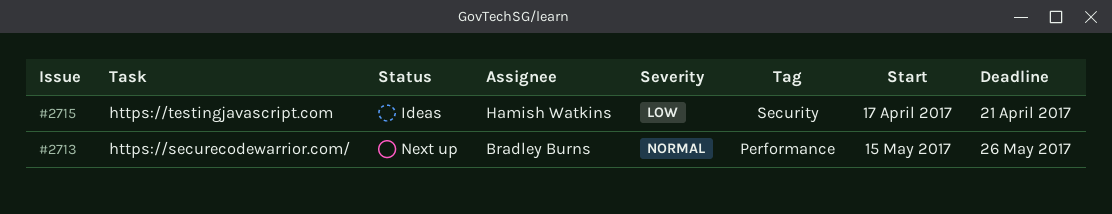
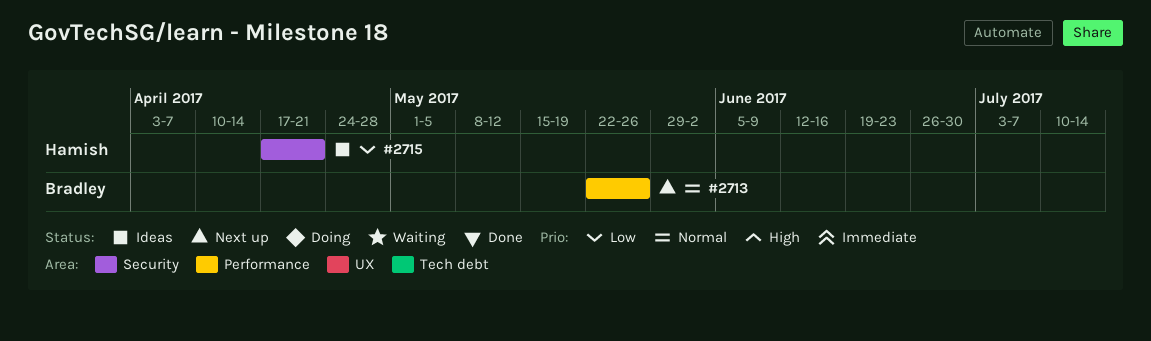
#2713, start: May 15 -> May 22

